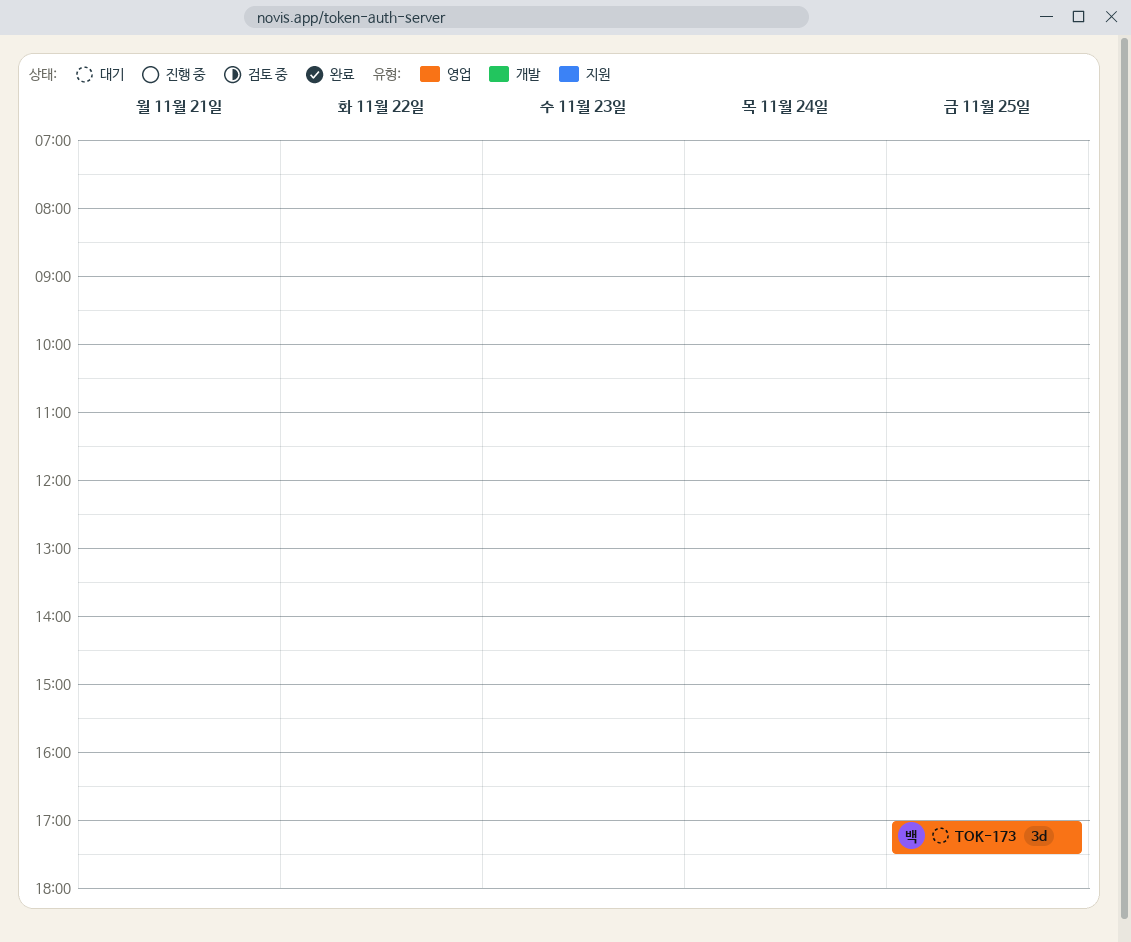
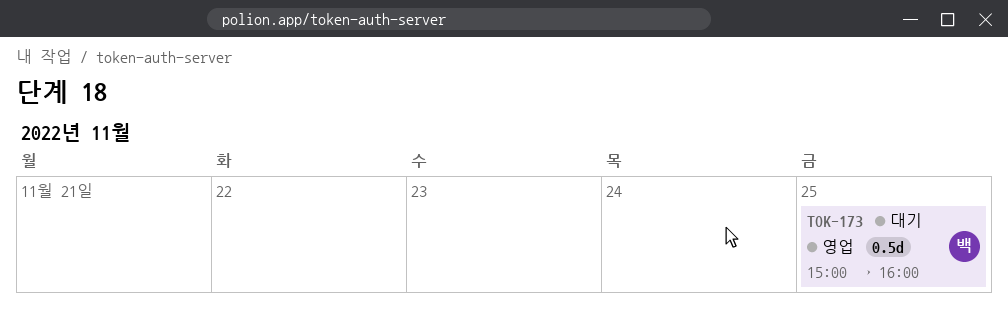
TOK-173, estimate: 3d -> 0.5d
TOK-173, begins: 17:00 -> 15:00
TOK-173, ends: 17:30 -> 16:00

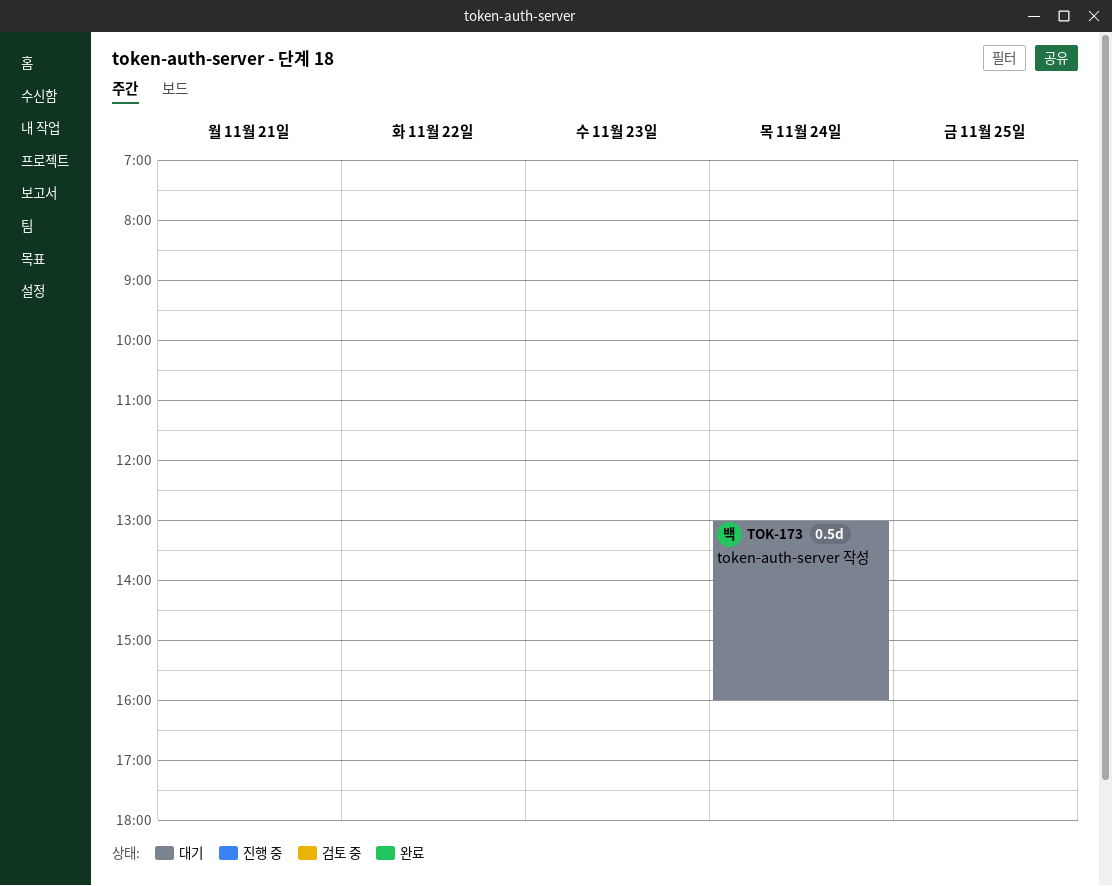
TOK-173, day: Nov 25 -> Nov 24
TOK-173, begins: 15:00 -> 13:00

